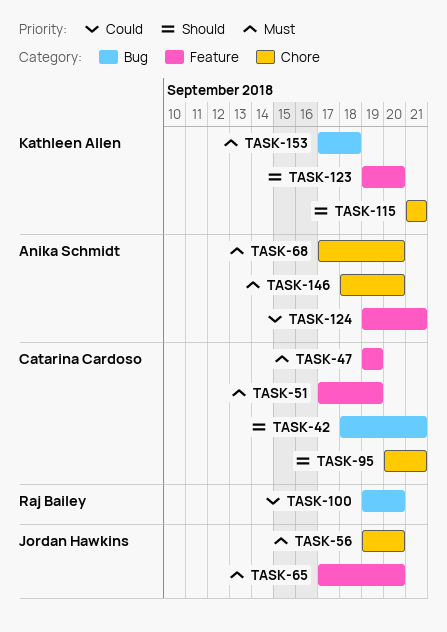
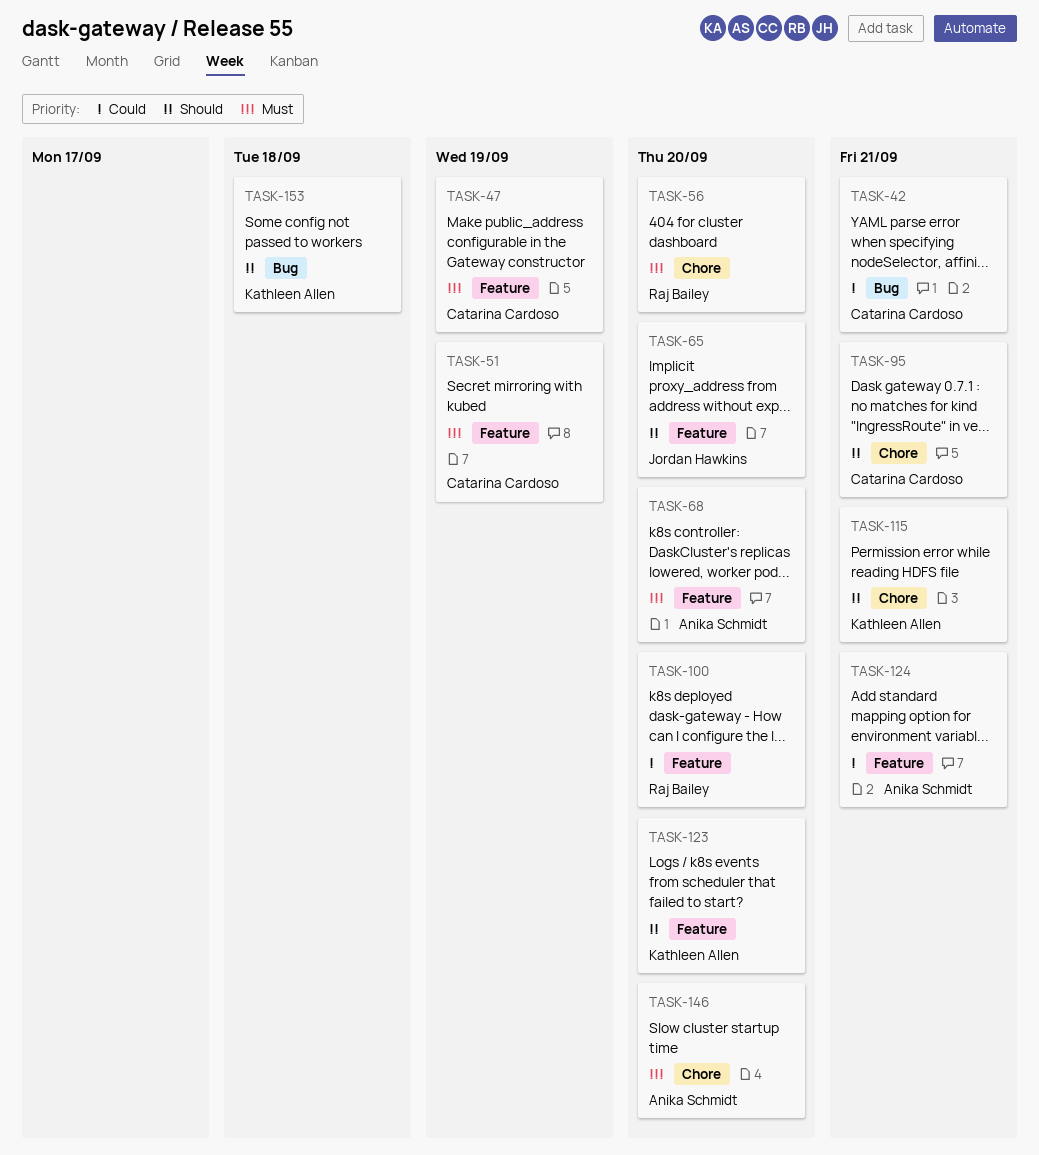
TASK-42, priority: Should -> Could
TASK-56, owner: Jordan Hawkins -> Raj Bailey
TASK-65, priority: Must -> Should
TASK-68, label: Chore -> Feature
TASK-100, label: Bug -> Feature
TASK-153, priority: Must -> Should

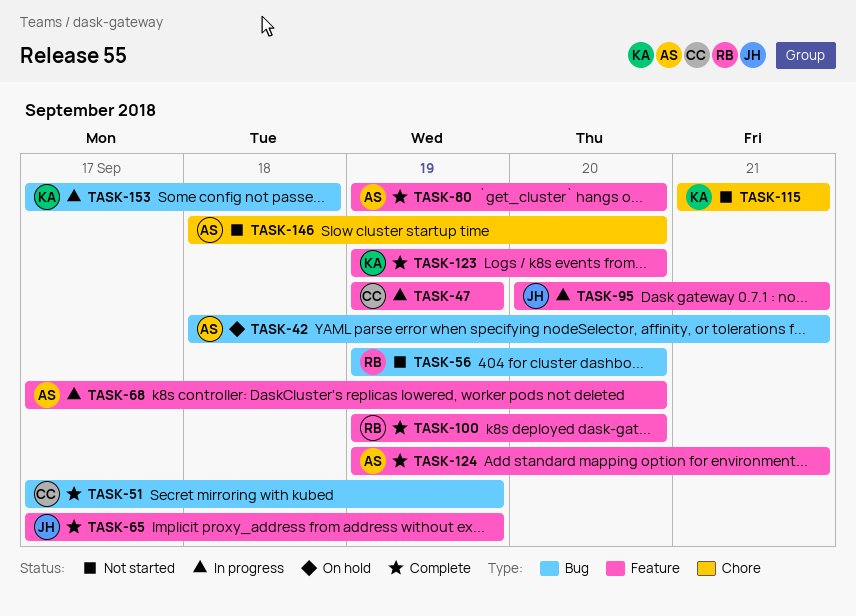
TASK-42, owner: Catarina Cardoso -> Anika Schmidt
TASK-51, label: Feature -> Bug
TASK-56, label: Chore -> Bug
TASK-65, due: Sep 20 -> Sep 19
TASK-80: none -> present
TASK-95, owner: Catarina Cardoso -> Jordan Hawkins
TASK-95, label: Chore -> Feature

